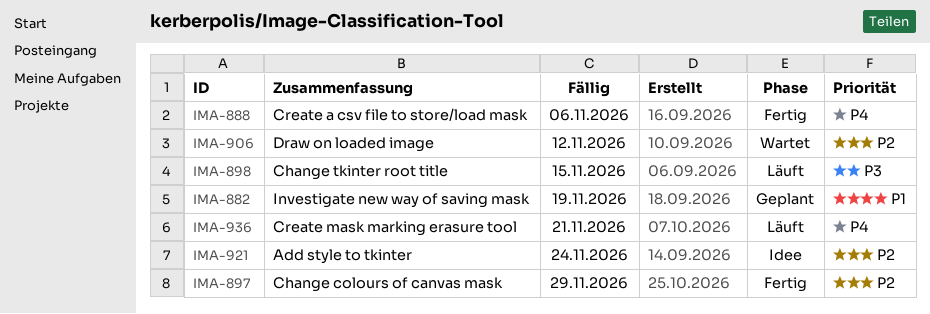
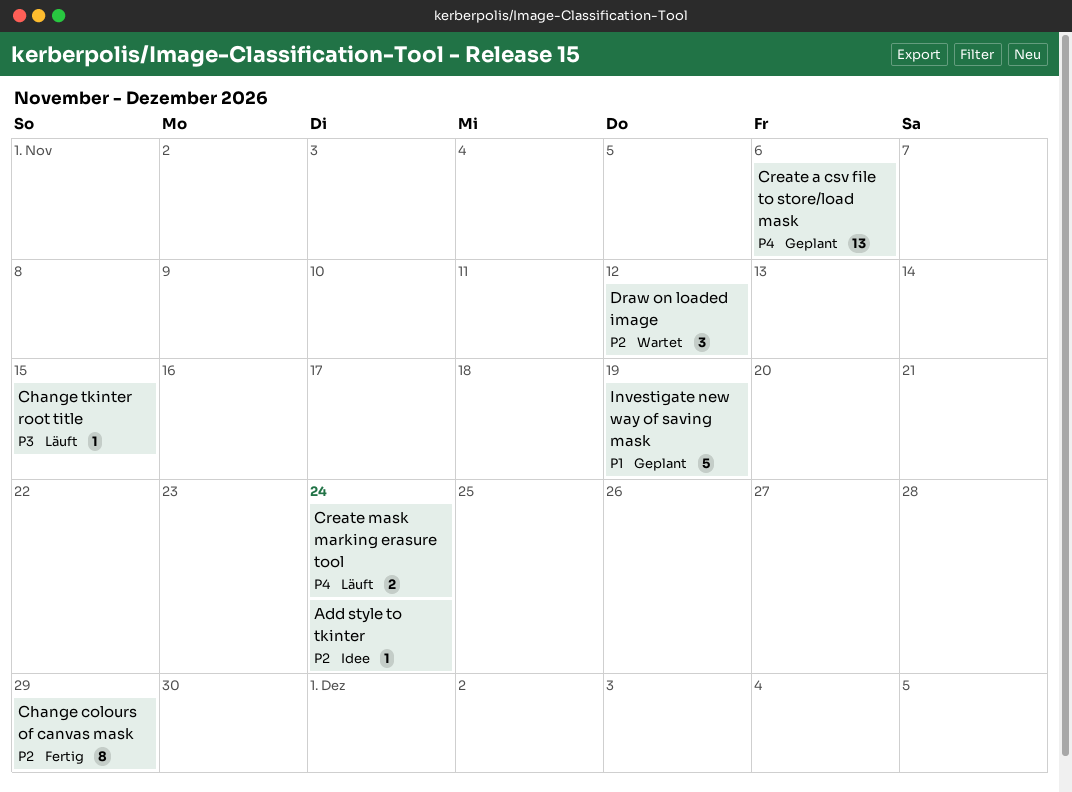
Create a csv file to store/load mask, status: Fertig -> Geplant
Create mask marking erasure tool, due: Nov 21 -> Nov 24

